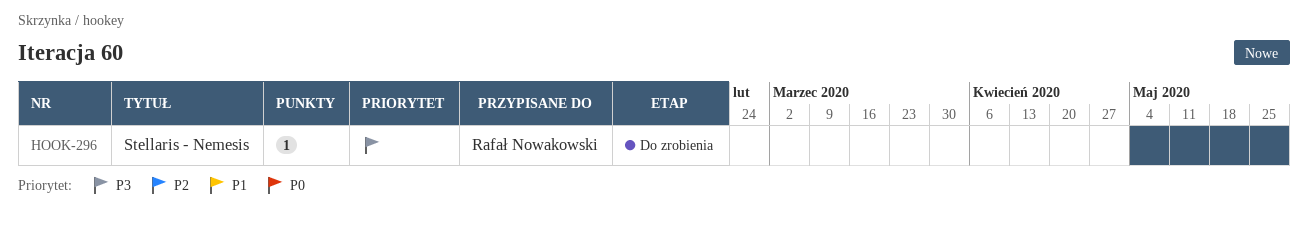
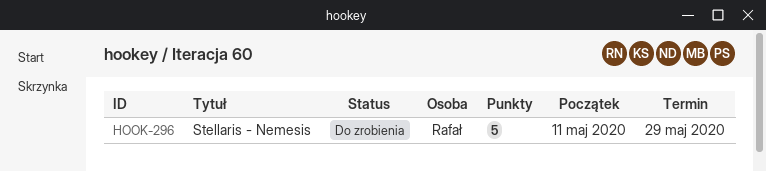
HOOK-296, estimate: 1 -> 5
HOOK-296, start: May 4 -> May 11

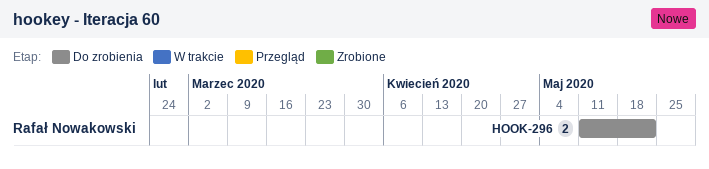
HOOK-296, estimate: 5 -> 2
HOOK-296, due: May 29 -> May 22

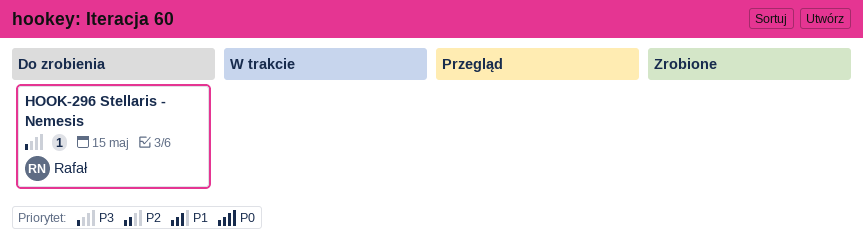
HOOK-296, estimate: 2 -> 1
HOOK-296, due: May 22 -> May 15

